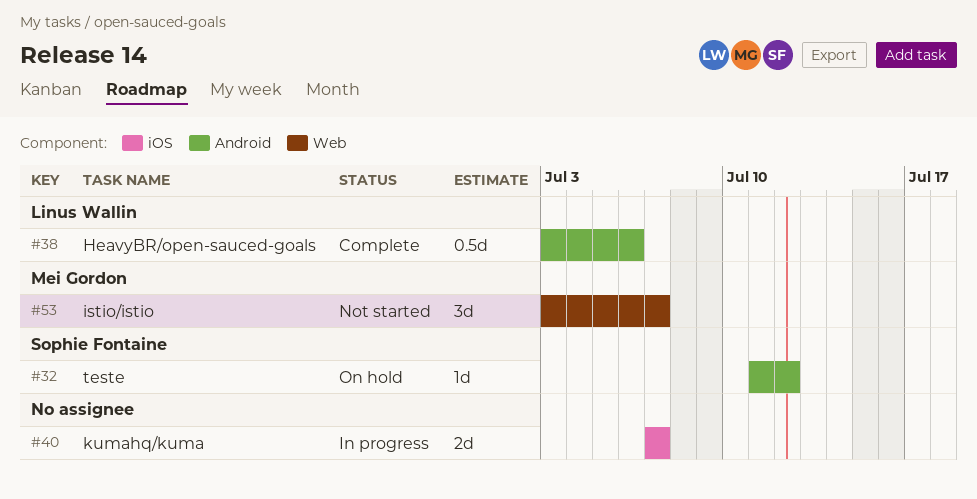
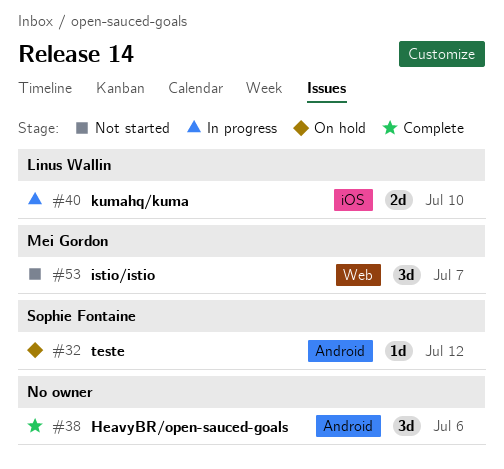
#38, owner: Linus Wallin -> none
#38, estimate: 0.5d -> 3d
#40, owner: none -> Linus Wallin
#40, due: Jul 7 -> Jul 10

